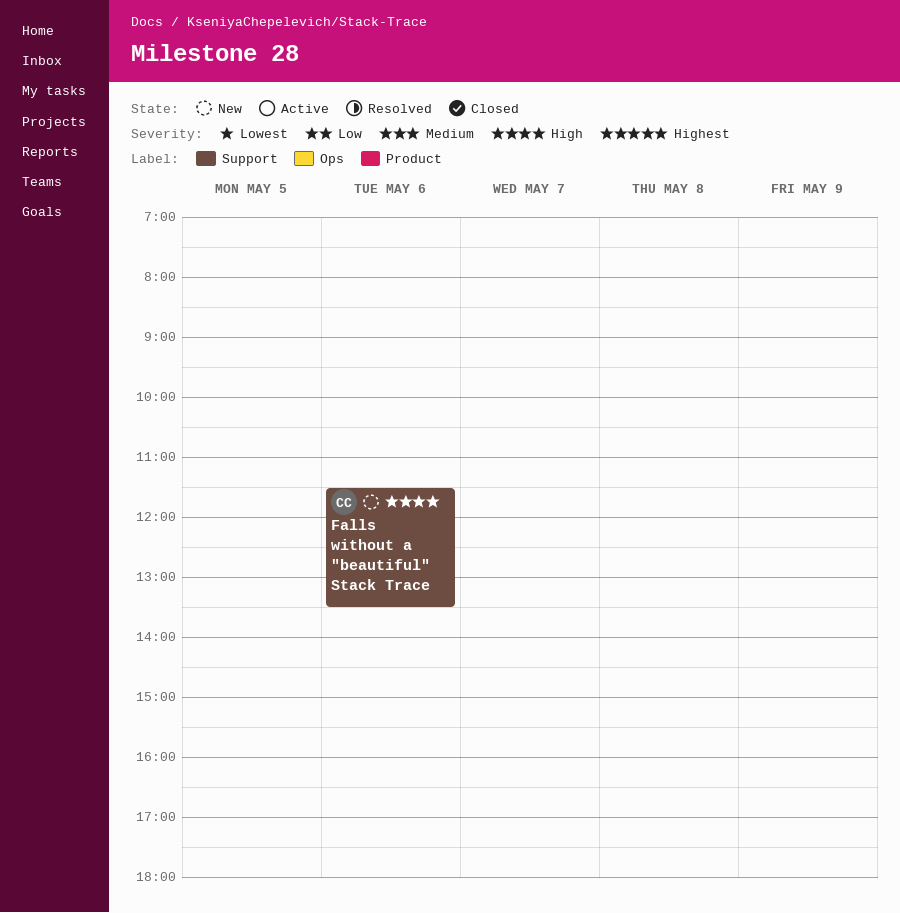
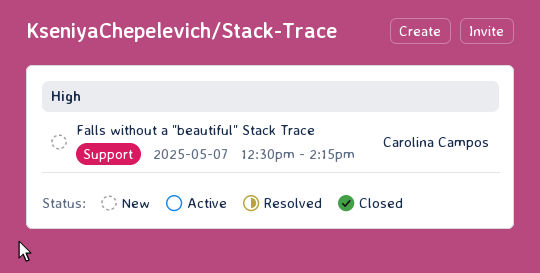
Falls without a "beautiful" Stack Trace, day: May 6 -> May 7
Falls without a "beautiful" Stack Trace, begins: 11:30 -> 12:30
Falls without a "beautiful" Stack Trace, ends: 13:30 -> 14:15

